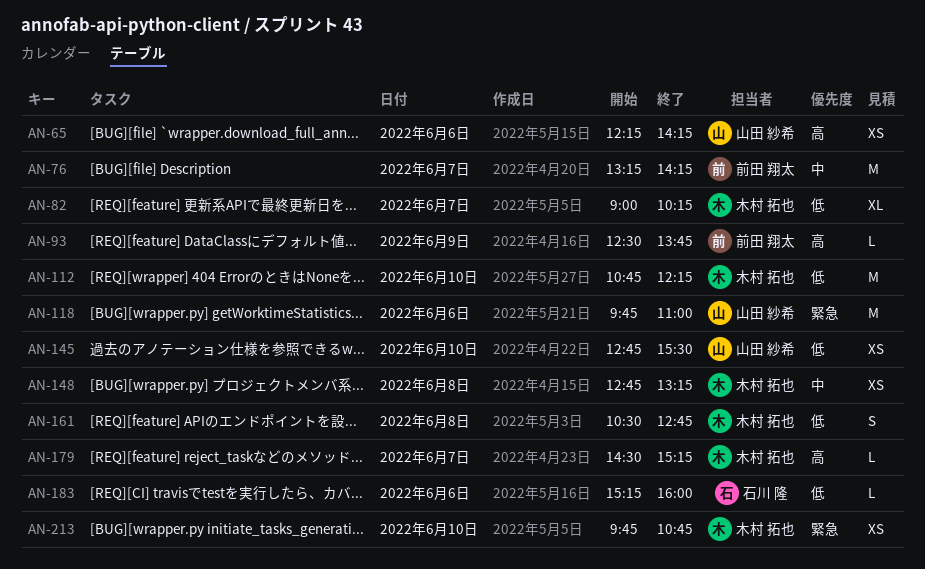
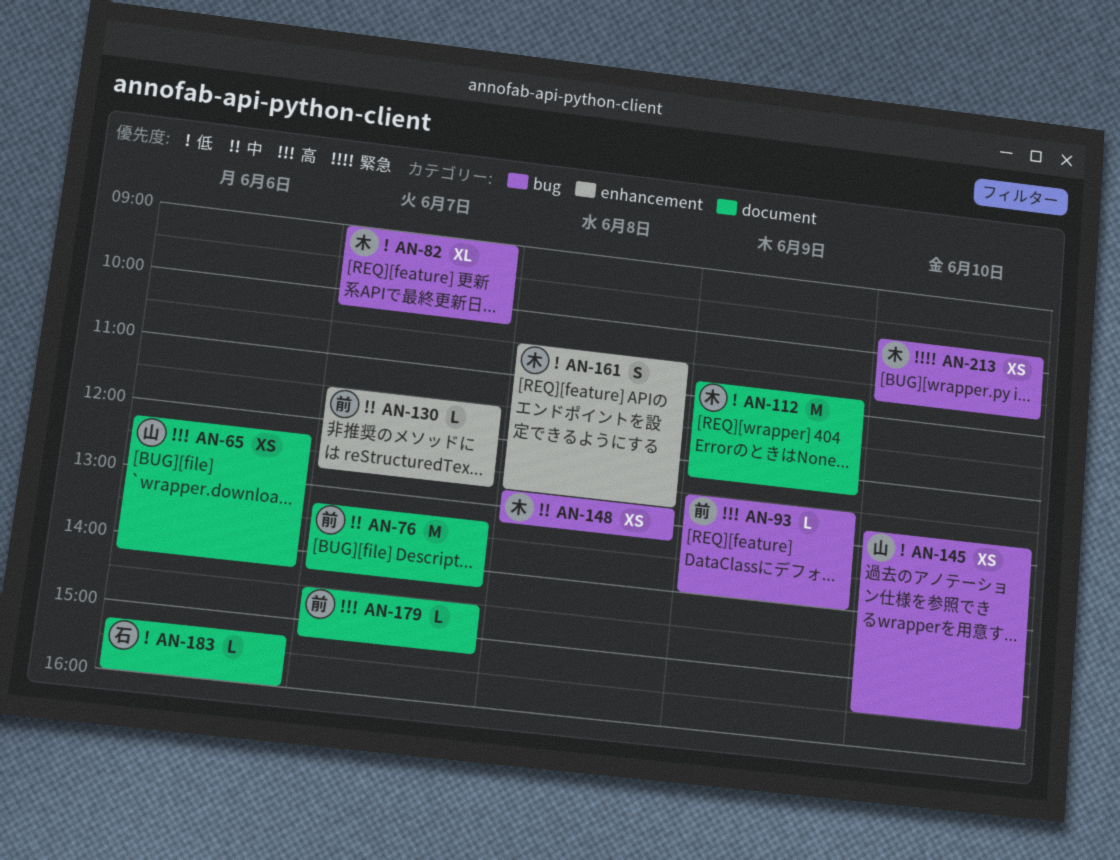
AN-93, ends: 13:45 -> 14:00
AN-112, day: Jun 10 -> Jun 9
AN-118: present -> none
AN-130: none -> present
AN-179, owner: 木村 拓也 -> 前田 翔太

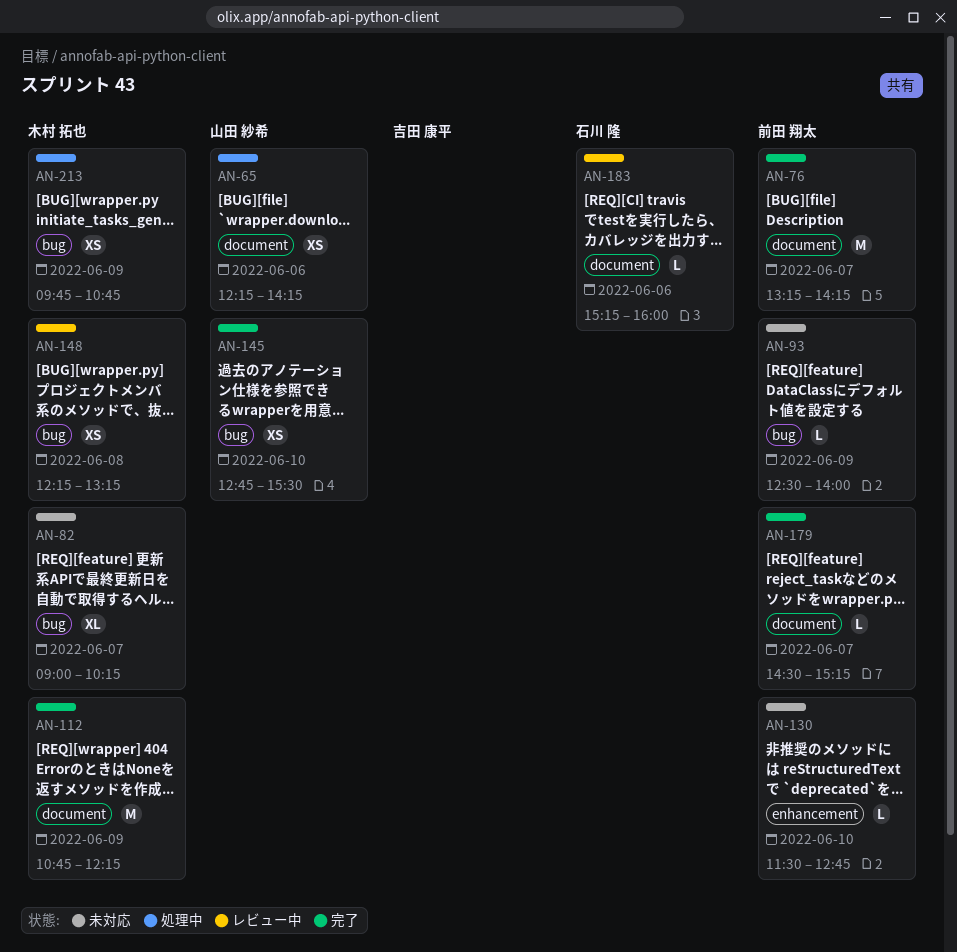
AN-130, day: Jun 7 -> Jun 10
AN-148, begins: 12:45 -> 12:15
AN-161: present -> none
AN-213, day: Jun 10 -> Jun 9

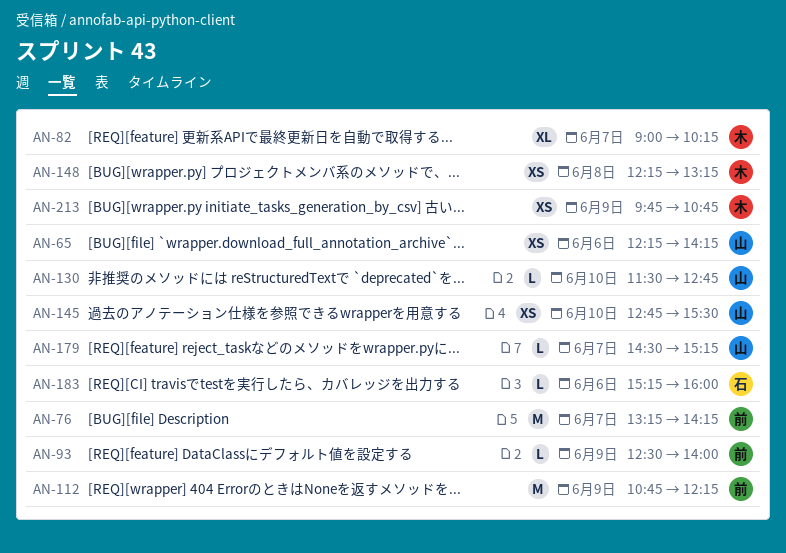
AN-112, owner: 木村 拓也 -> 前田 翔太
AN-130, owner: 前田 翔太 -> 山田 紗希
AN-179, owner: 前田 翔太 -> 山田 紗希

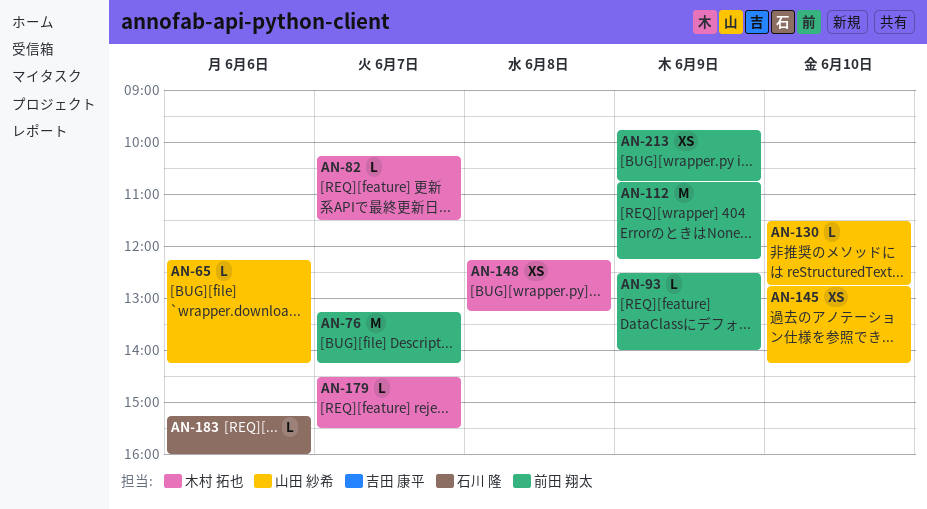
AN-65, estimate: XS -> L
AN-82, estimate: XL -> L
AN-82, begins: 09:00 -> 10:15
AN-82, ends: 10:15 -> 11:30
AN-145, ends: 15:30 -> 14:15
AN-179, owner: 山田 紗希 -> 木村 拓也
AN-179, ends: 15:15 -> 15:30
AN-213, owner: 木村 拓也 -> 前田 翔太

